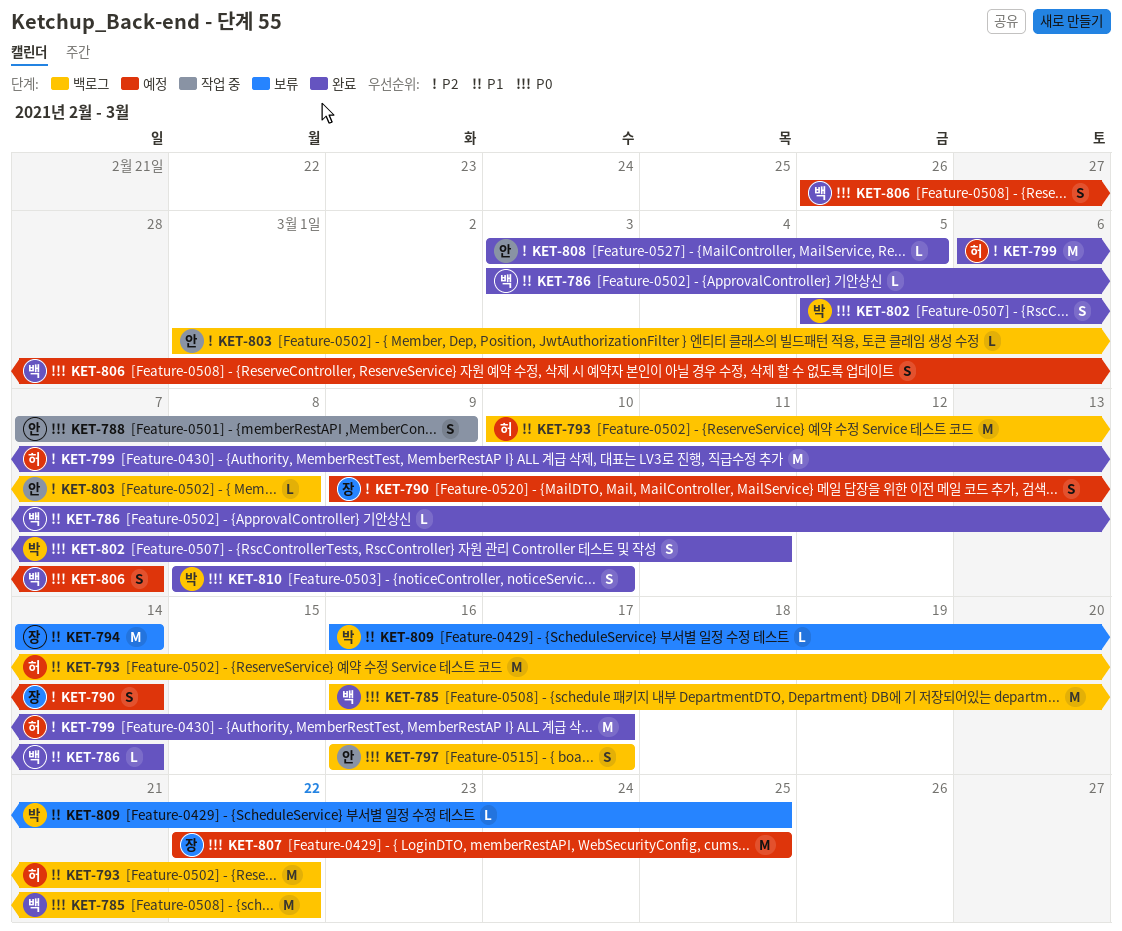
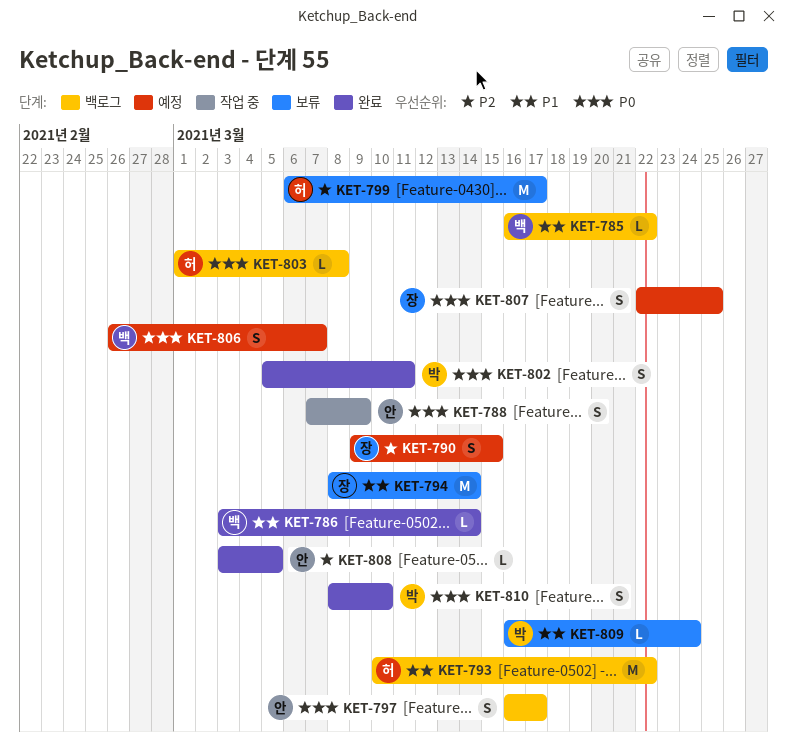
KET-785, priority: P0 -> P1
KET-785, estimate: M -> L
KET-790, due: Mar 14 -> Mar 15
KET-794, start: Mar 14 -> Mar 8
KET-799, status: 완료 -> 보류
KET-803, owner: 안 -> 허
KET-803, priority: P2 -> P0
KET-807, estimate: M -> S
KET-809, due: Mar 25 -> Mar 24

